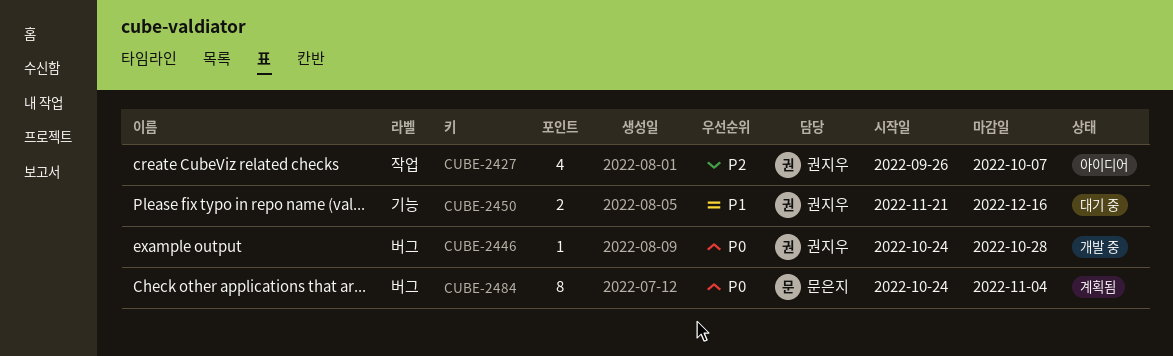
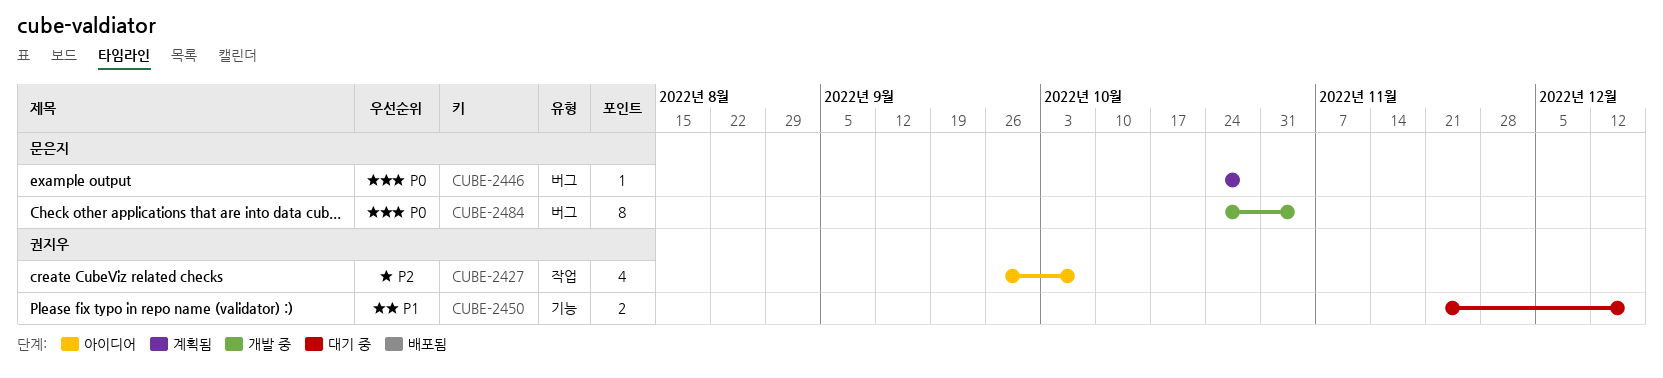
CUBE-2446, status: 개발 중 -> 계획됨
CUBE-2446, owner: 권지우 -> 문은지
CUBE-2484, status: 계획됨 -> 개발 중

